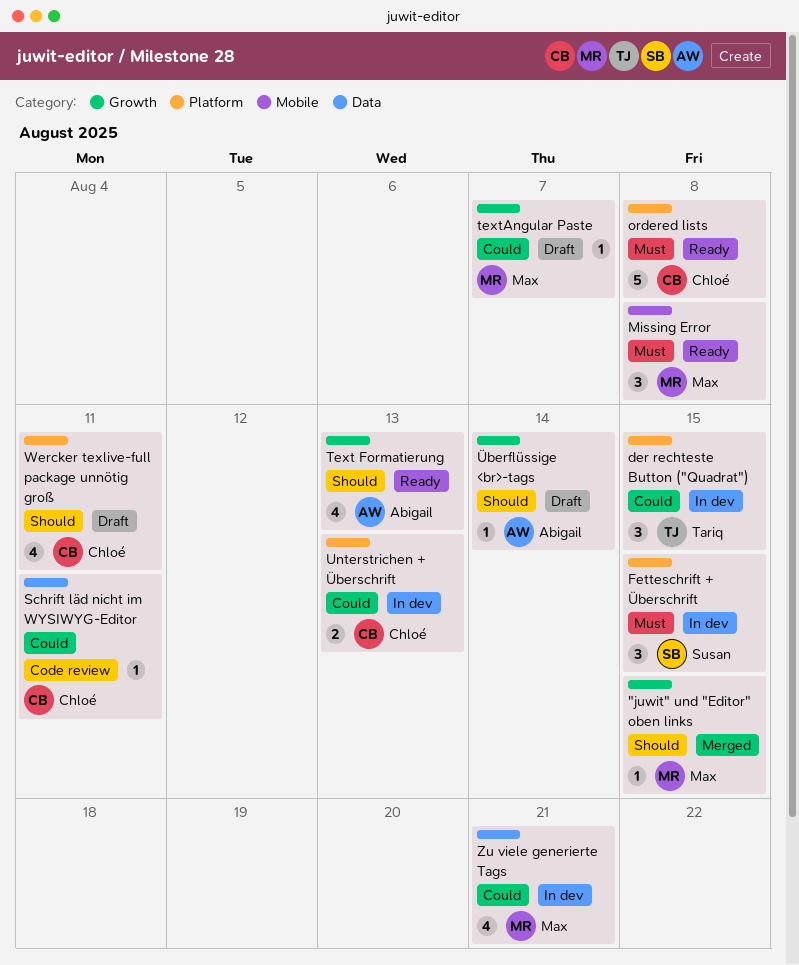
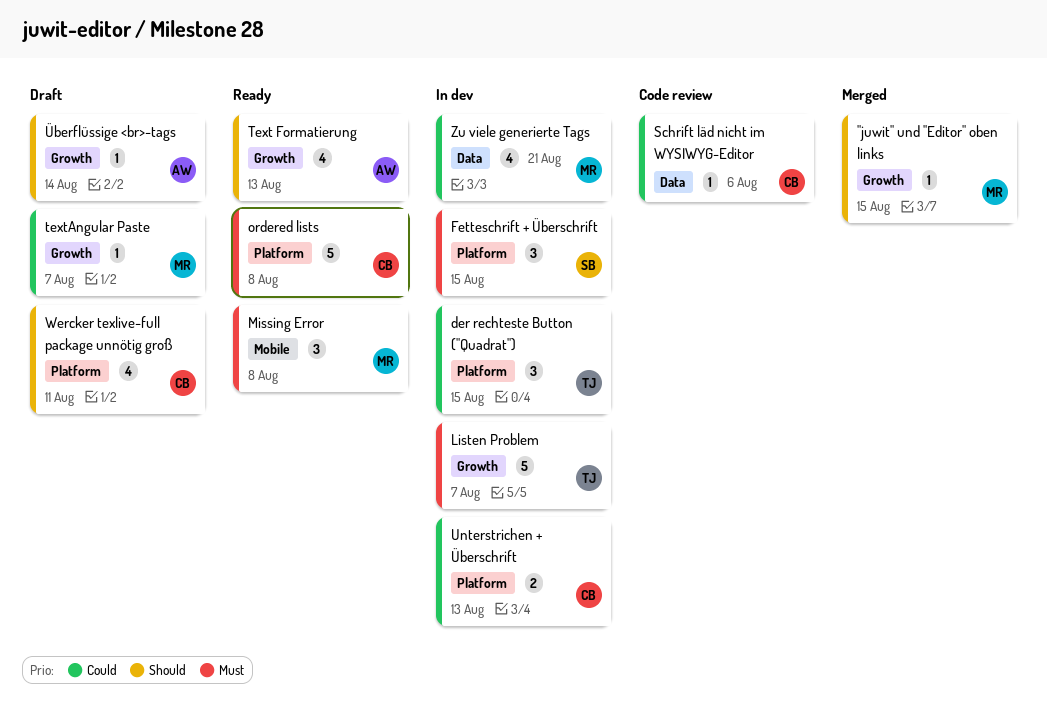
Listen Problem: none -> present
Schrift läd nicht im WYSIWYG-Editor, due: Aug 11 -> Aug 6

